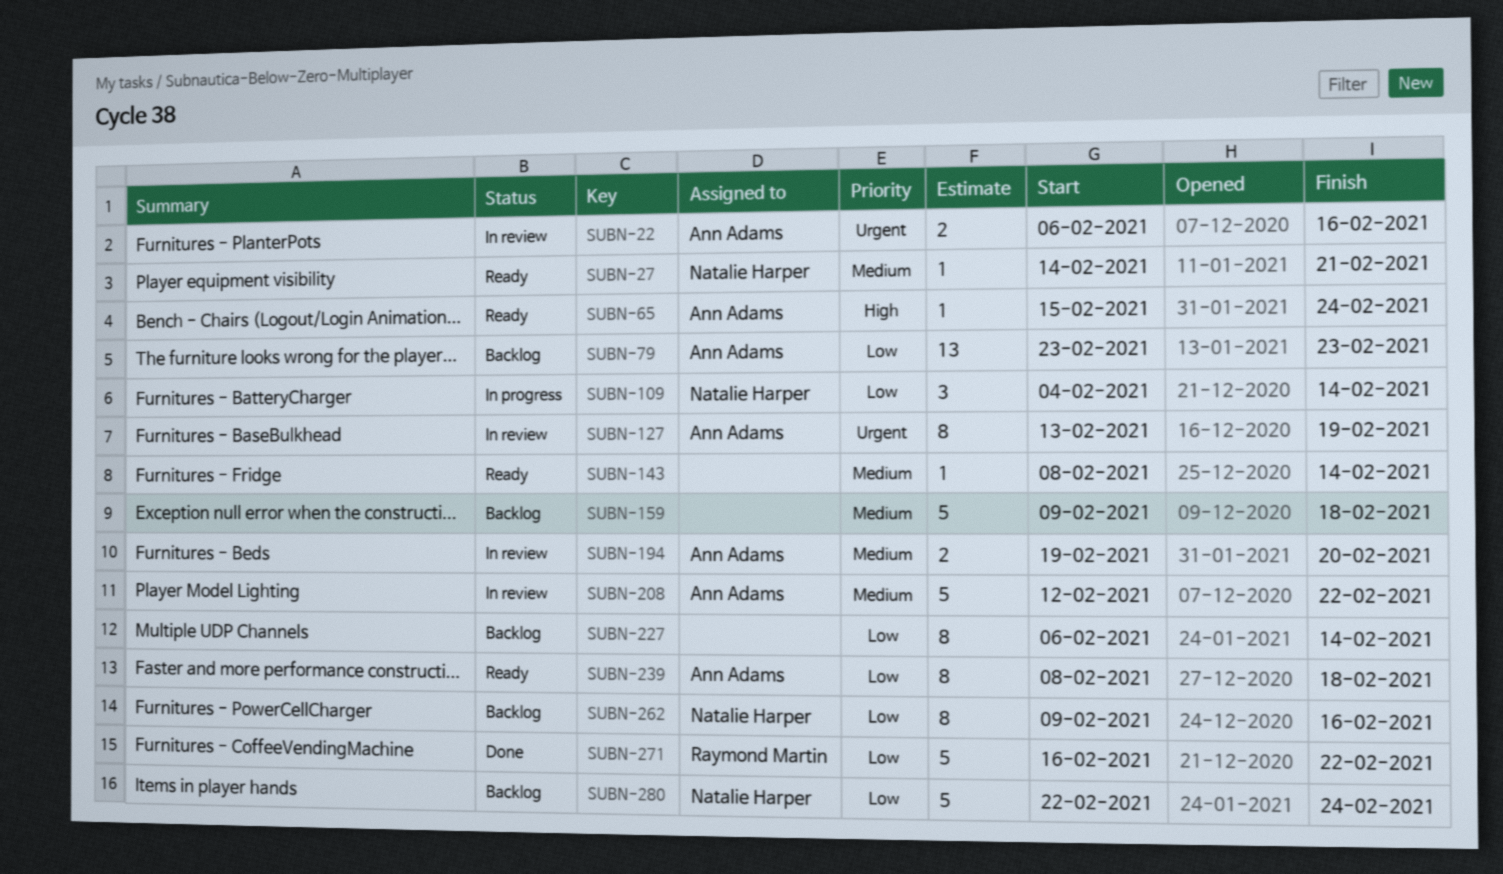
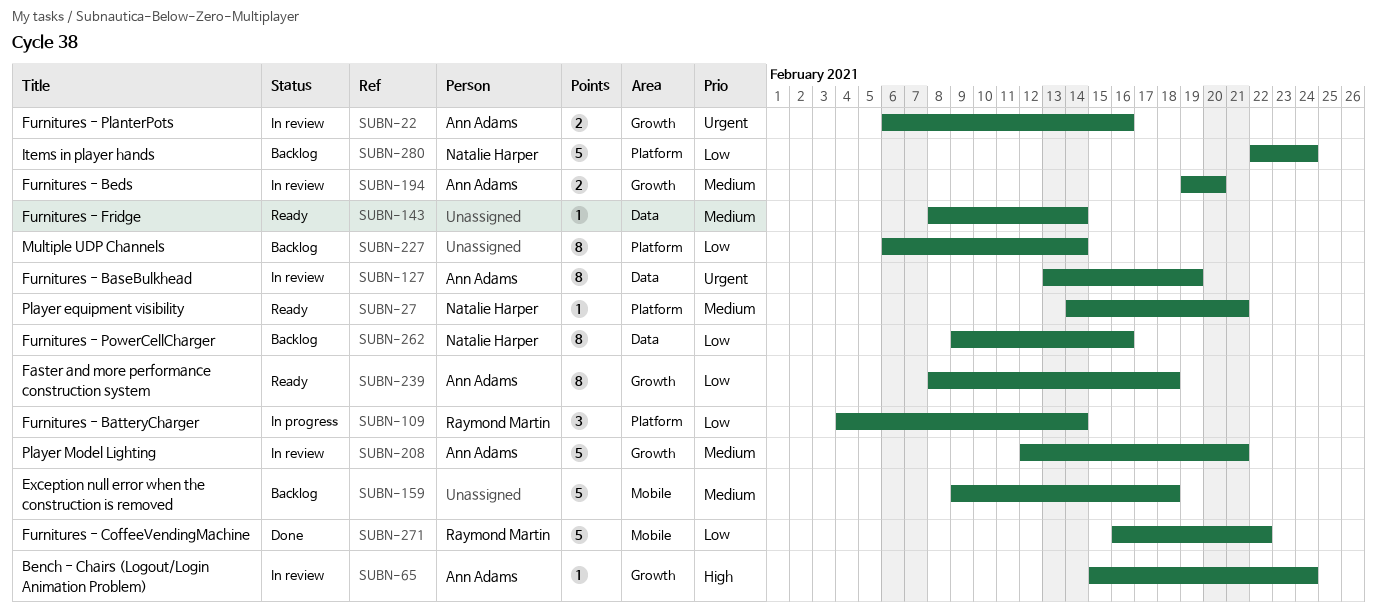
SUBN-65, status: Ready -> In review
SUBN-79: present -> none
SUBN-109, owner: Natalie Harper -> Raymond Martin
SUBN-208, due: Feb 22 -> Feb 21

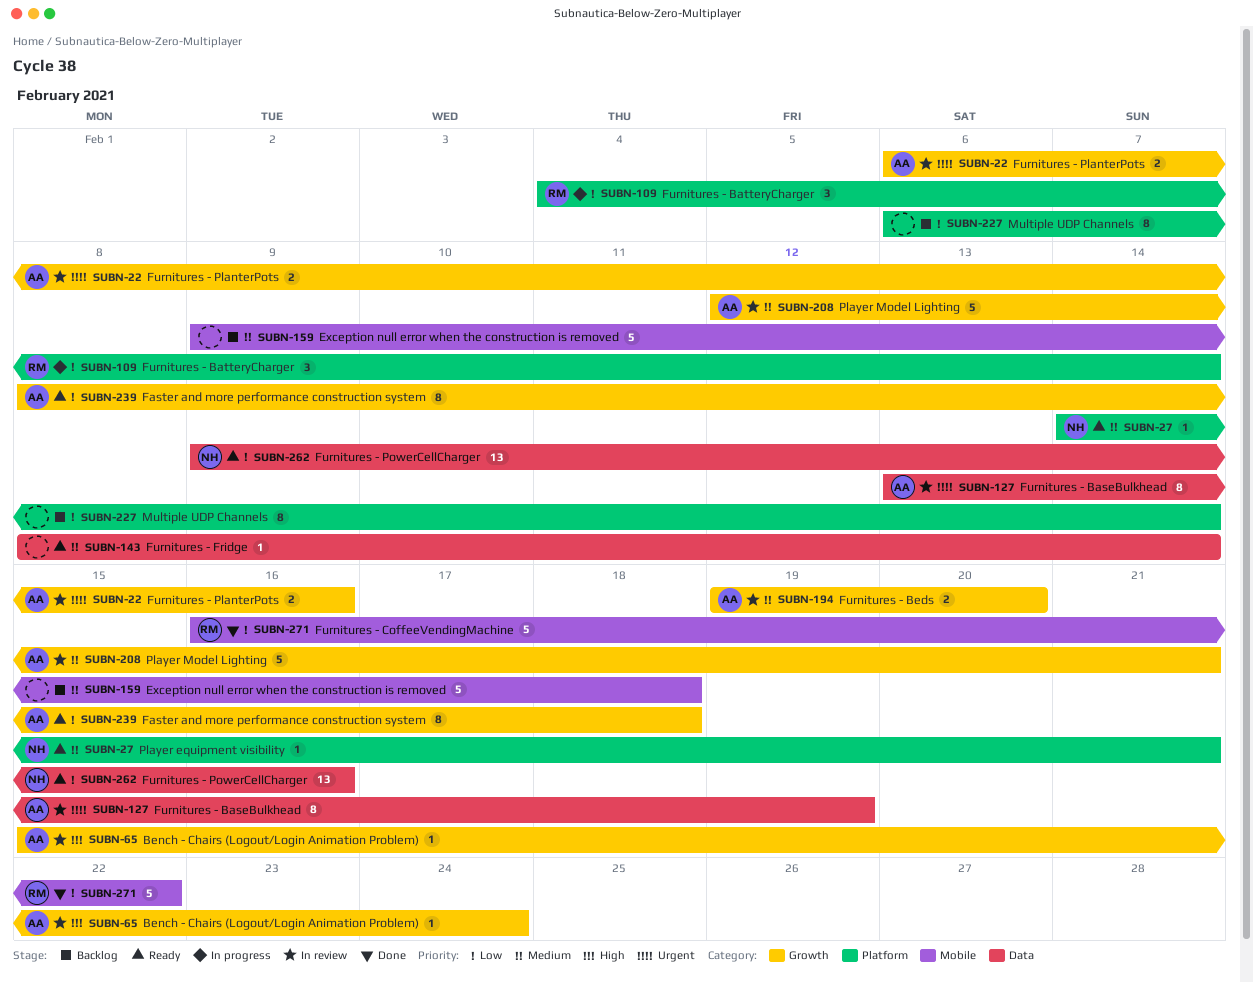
SUBN-262, status: Backlog -> Ready
SUBN-262, estimate: 8 -> 13
SUBN-280: present -> none

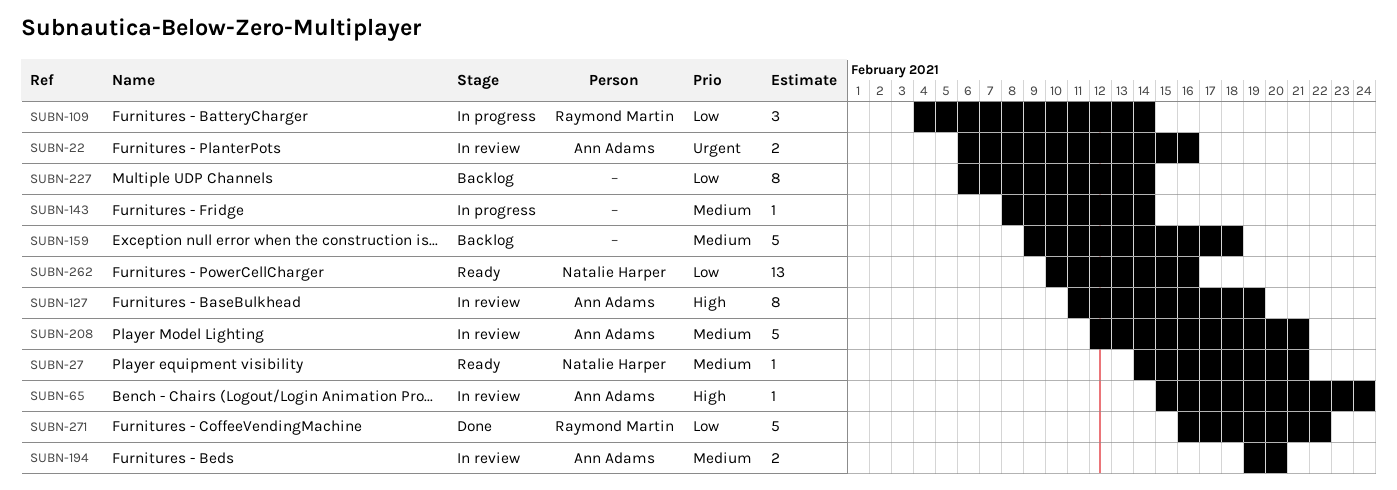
SUBN-127, priority: Urgent -> High
SUBN-127, start: Feb 13 -> Feb 11
SUBN-143, status: Ready -> In progress
SUBN-239: present -> none
SUBN-262, start: Feb 9 -> Feb 10

